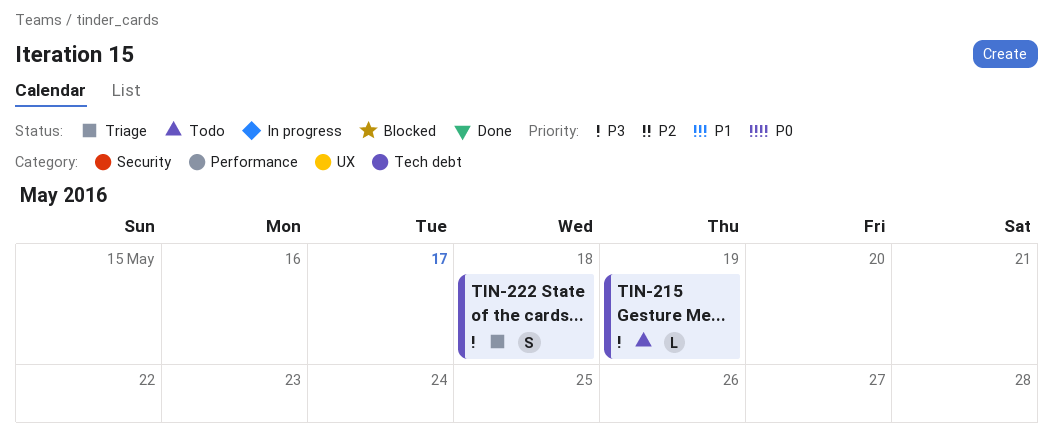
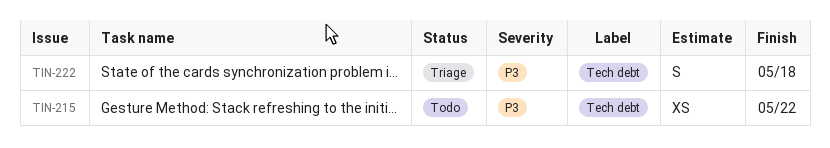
TIN-215, estimate: L -> XS
TIN-215, due: May 19 -> May 22

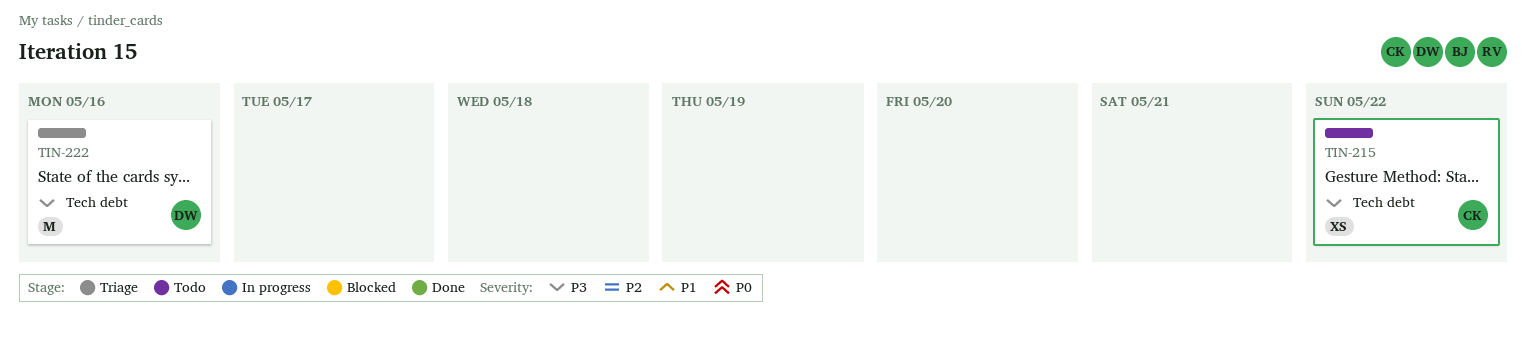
TIN-222, estimate: S -> M
TIN-222, due: May 18 -> May 16

